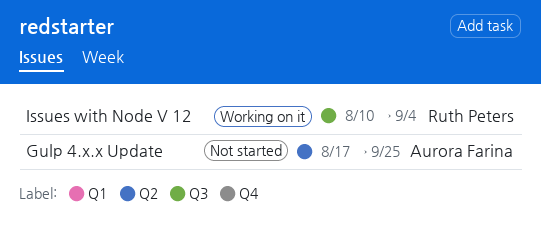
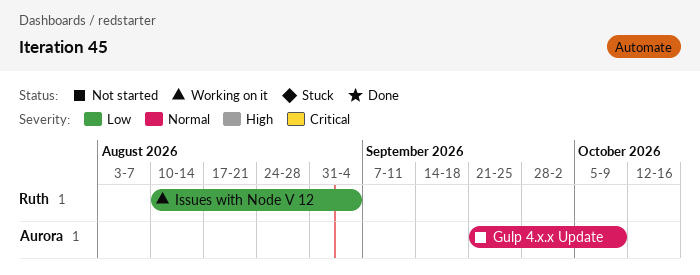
Gulp 4.x.x Update, start: Aug 17 -> Sep 21
Gulp 4.x.x Update, due: Sep 25 -> Oct 9

